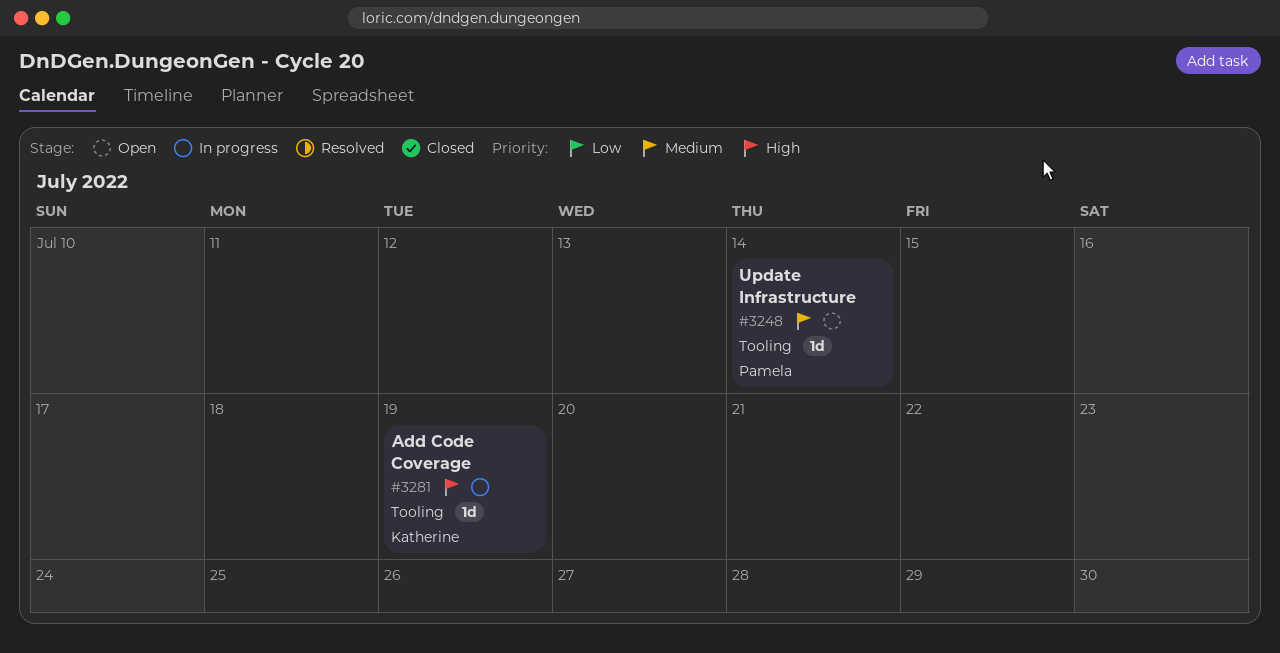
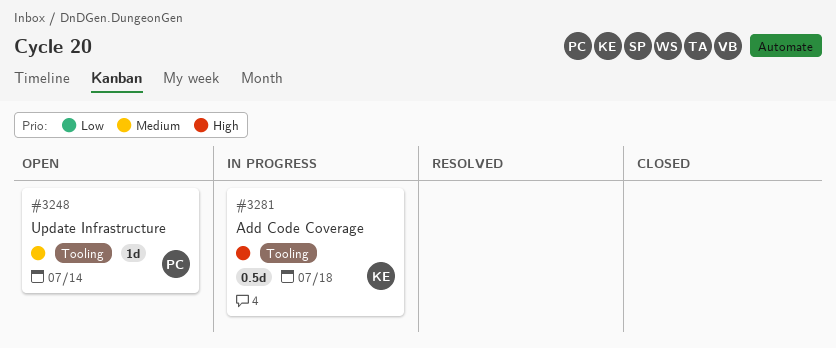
#3281, estimate: 1d -> 0.5d
#3281, due: Jul 19 -> Jul 18

